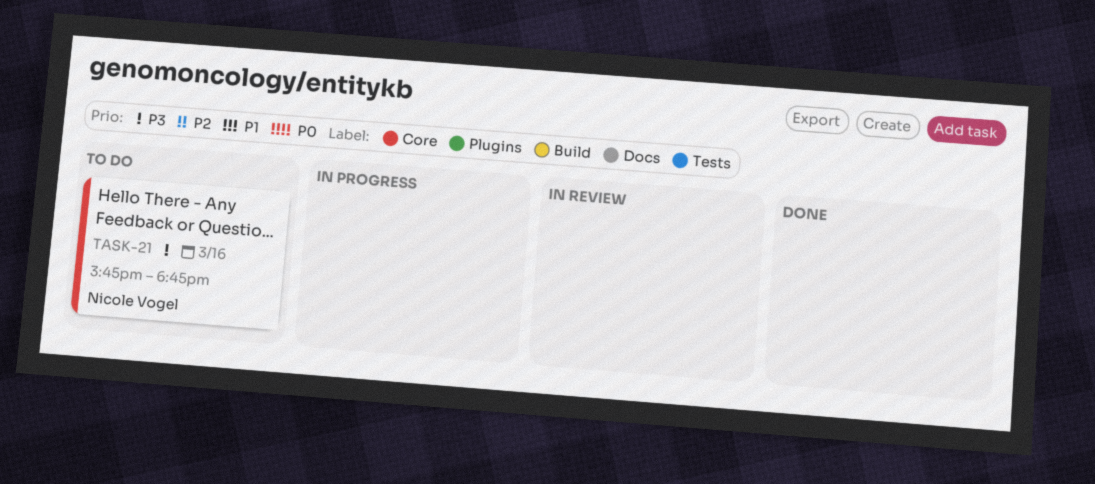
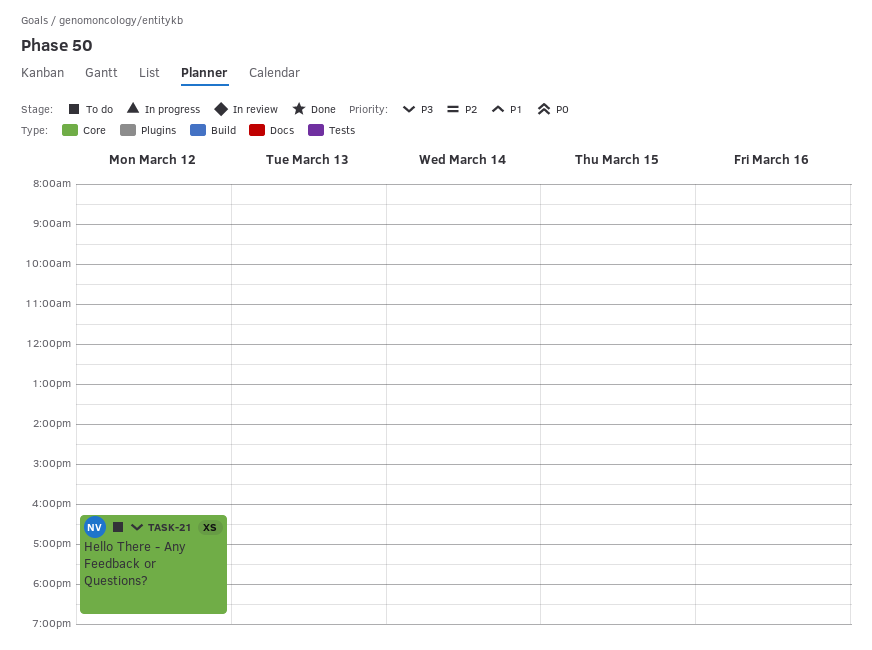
TASK-21, day: Mar 16 -> Mar 12
TASK-21, begins: 15:45 -> 16:15

